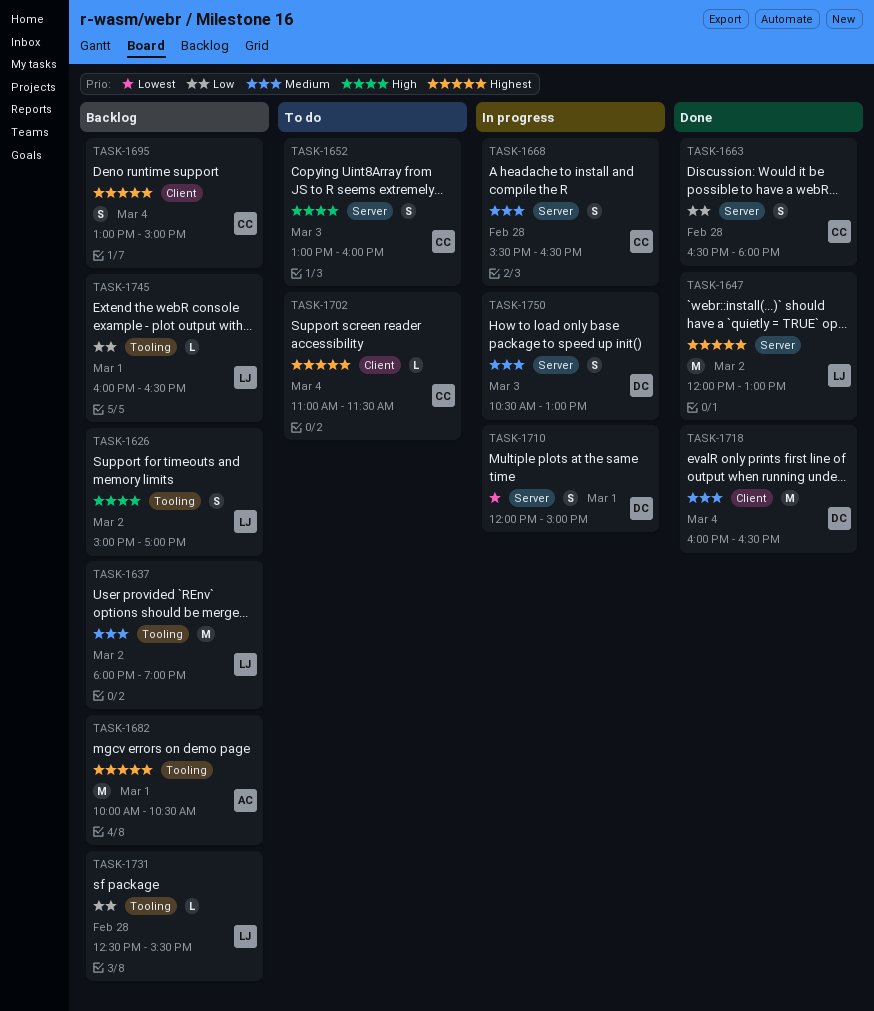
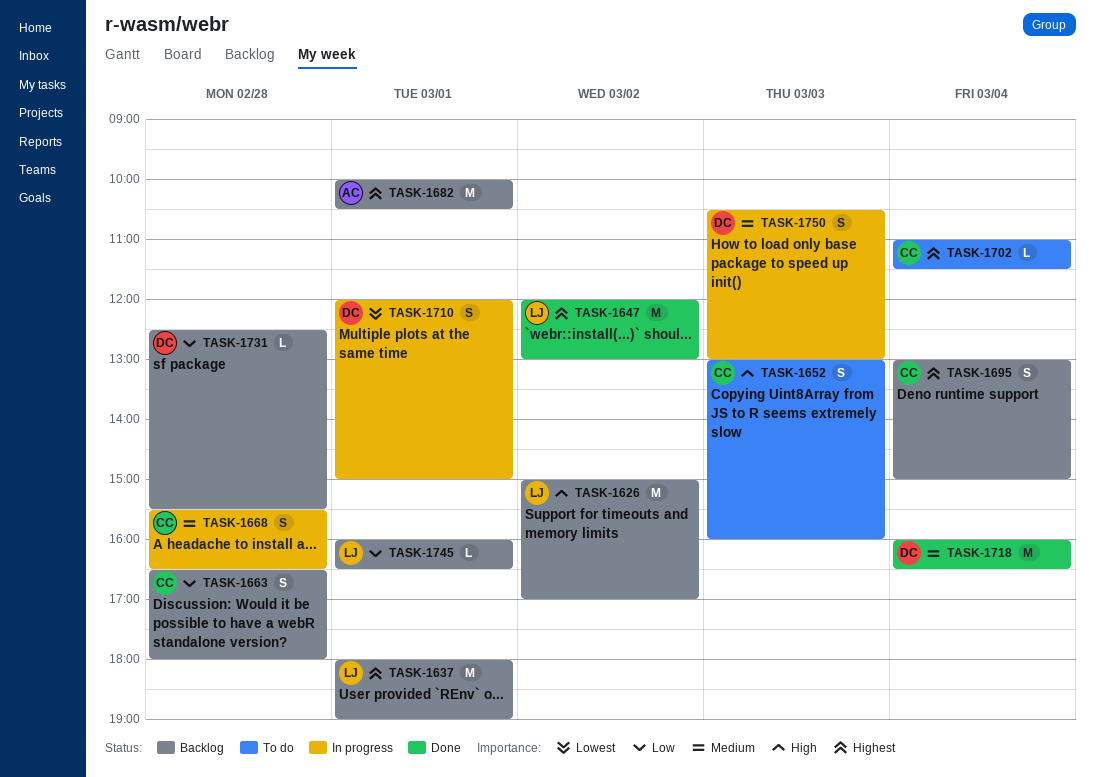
TASK-1626, estimate: S -> M
TASK-1637, priority: Medium -> Highest
TASK-1637, day: Mar 2 -> Mar 1
TASK-1663, status: Done -> Backlog
TASK-1731, owner: LJ -> DC

